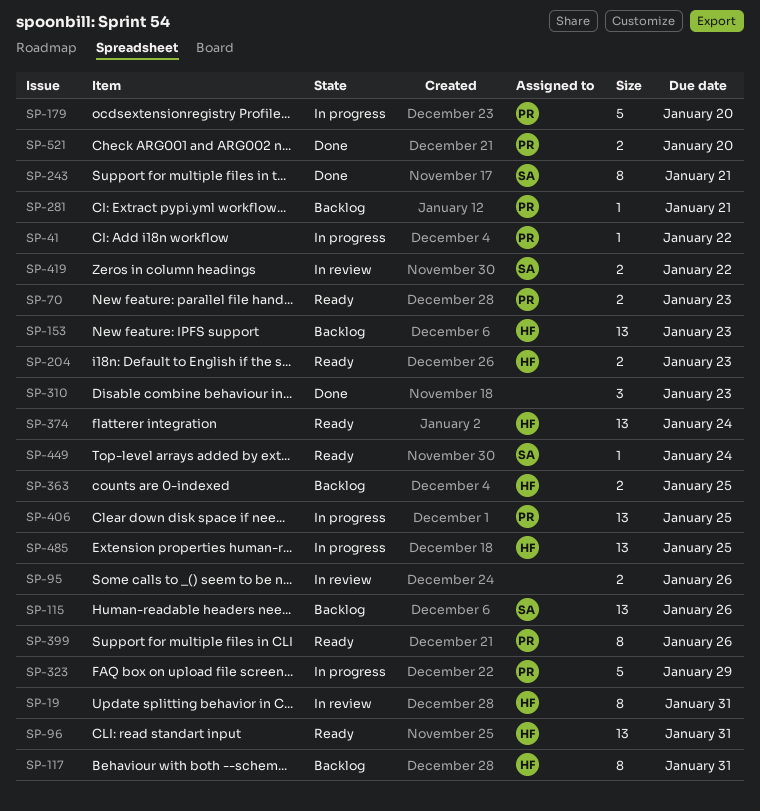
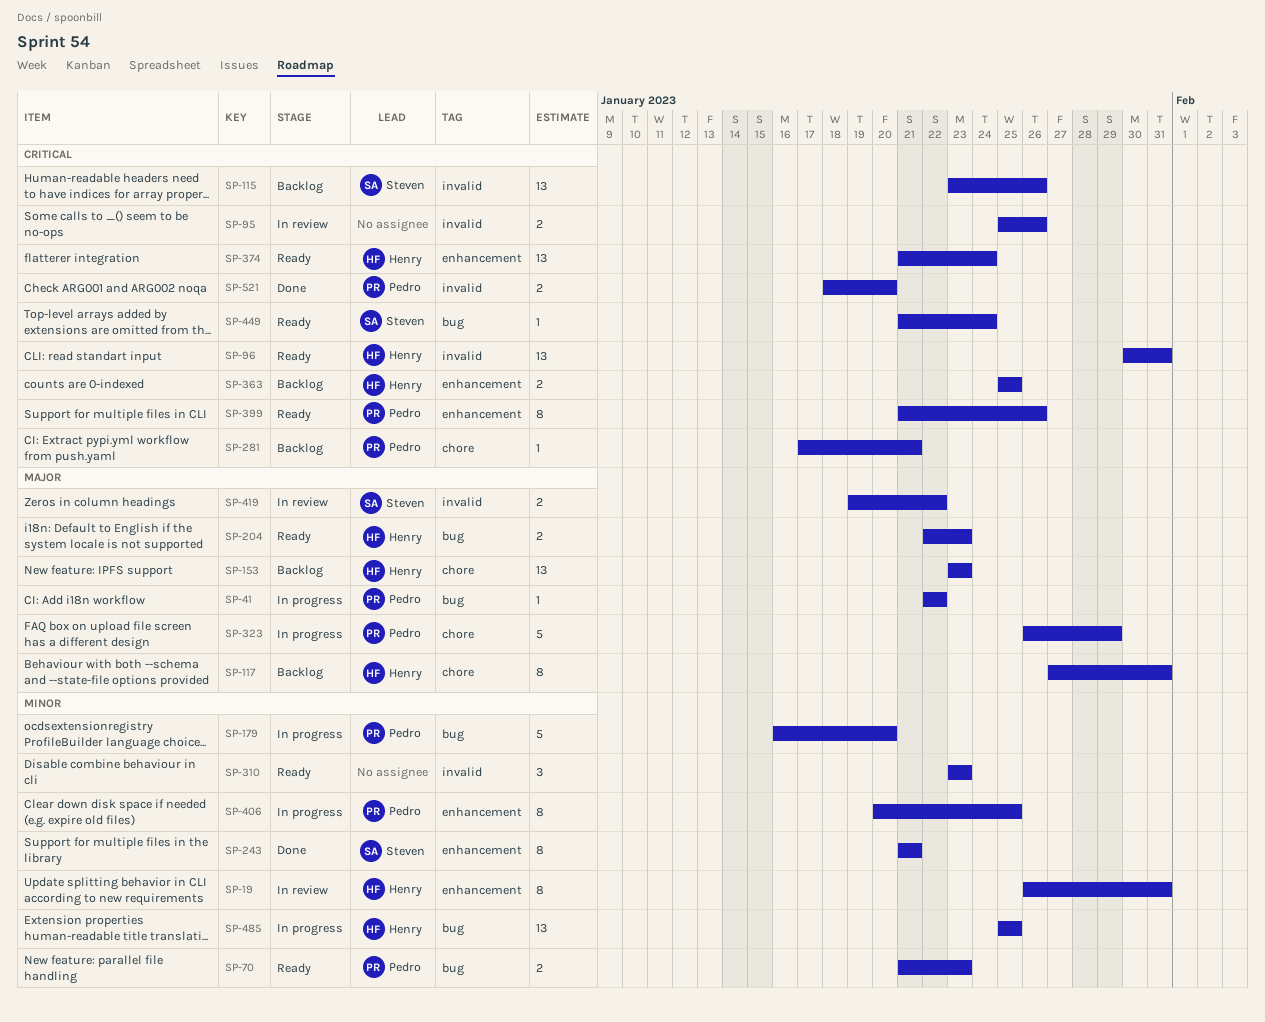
SP-310, status: Done -> Ready
SP-406, estimate: 13 -> 8

